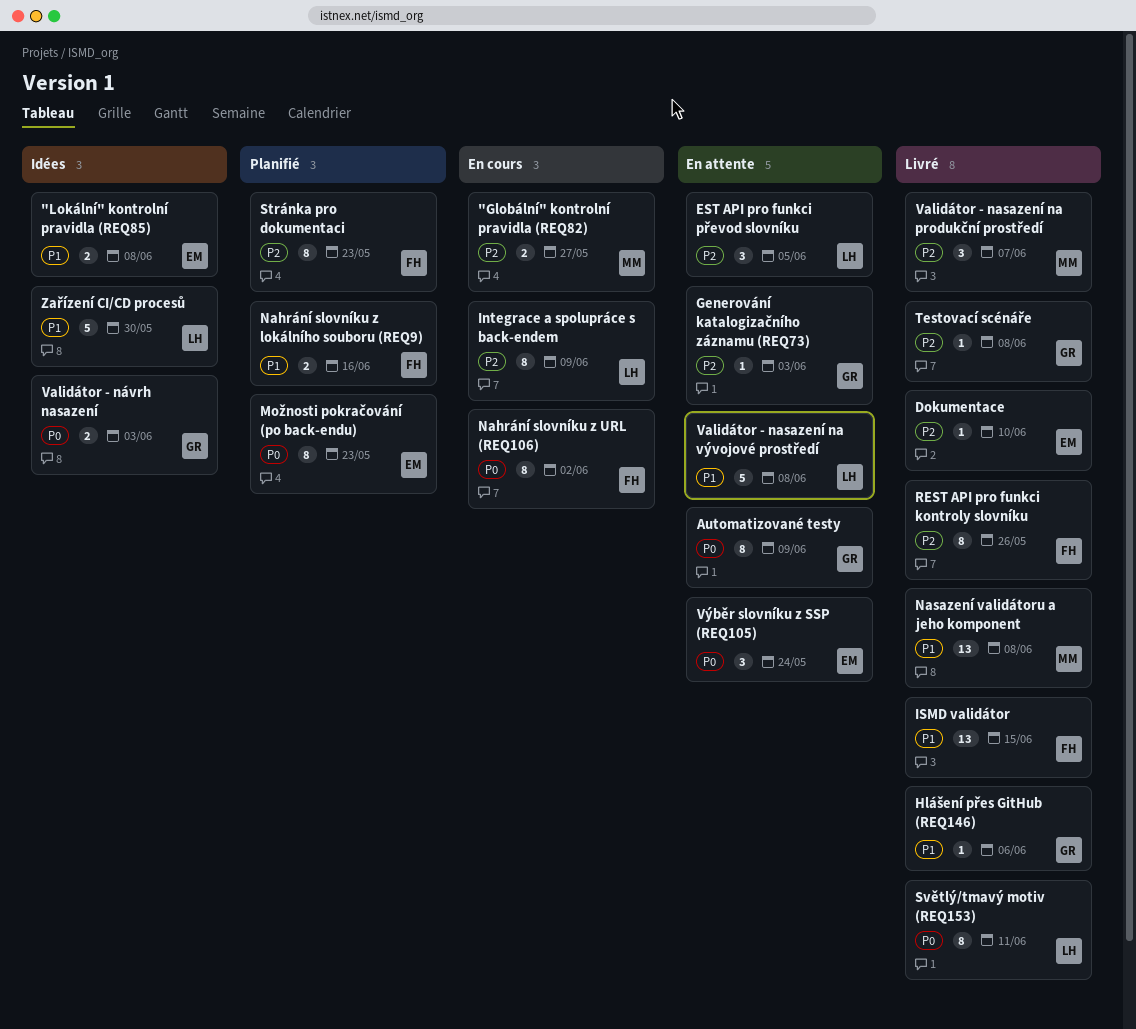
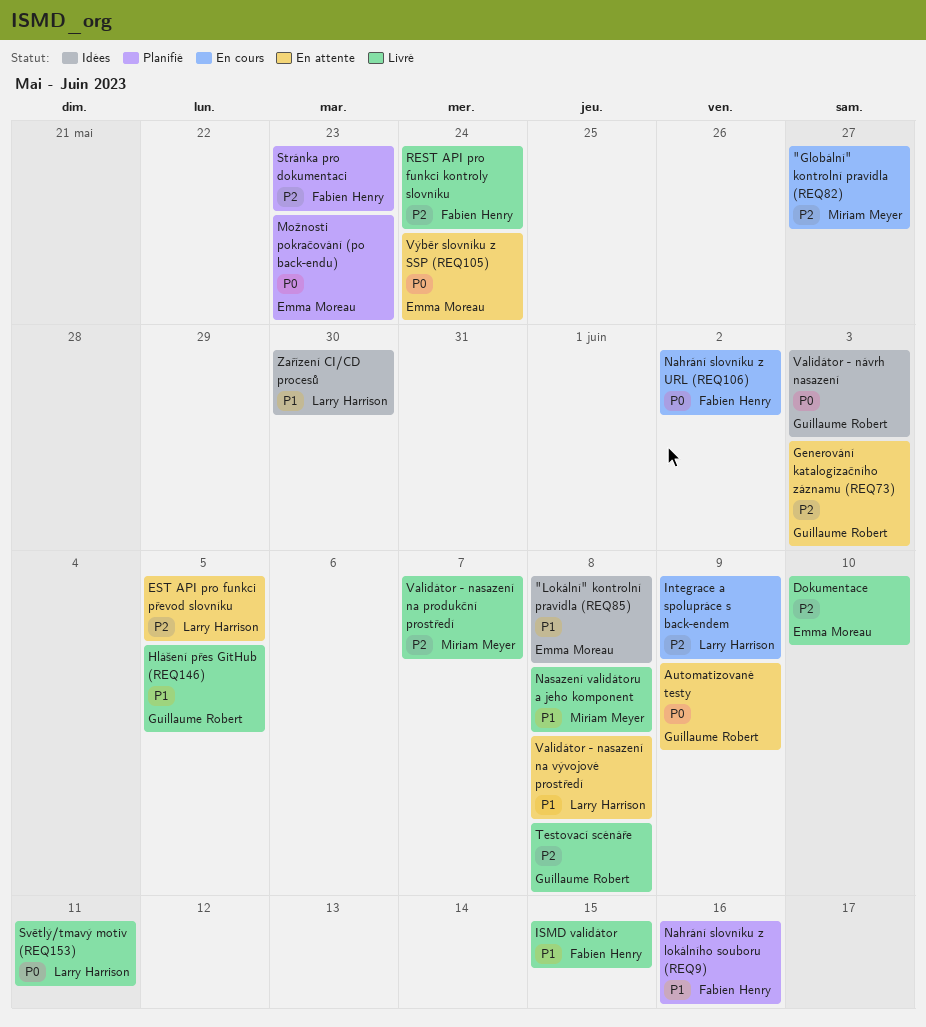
Hlášení přes GitHub (REQ146), due: Jun 6 -> Jun 5
REST API pro funkci kontroly slovníku, due: May 26 -> May 24

